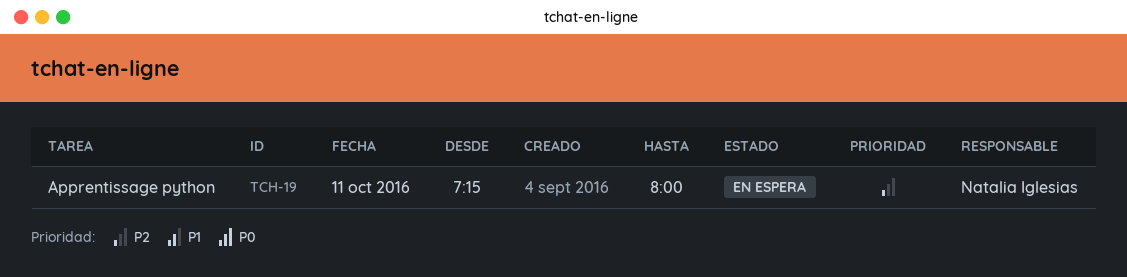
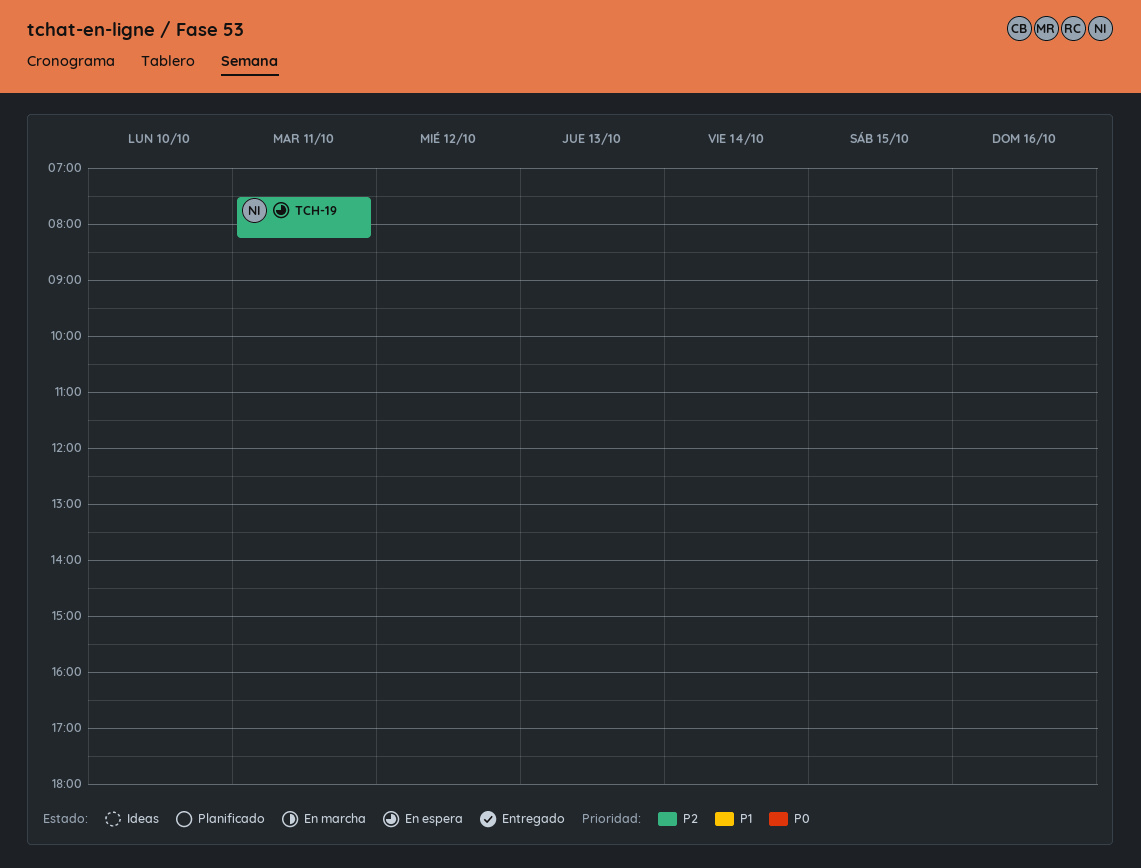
TCH-19, begins: 07:15 -> 07:30
TCH-19, ends: 08:00 -> 08:15

